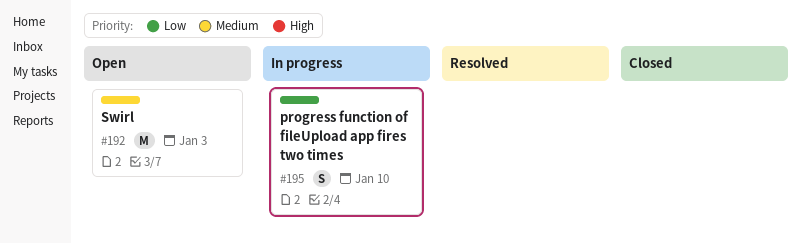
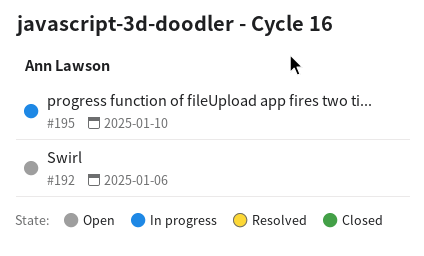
#192, due: Jan 3 -> Jan 6

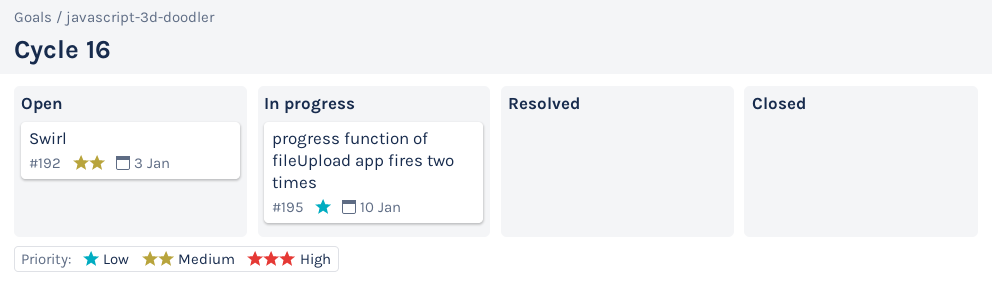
#192, due: Jan 6 -> Jan 3

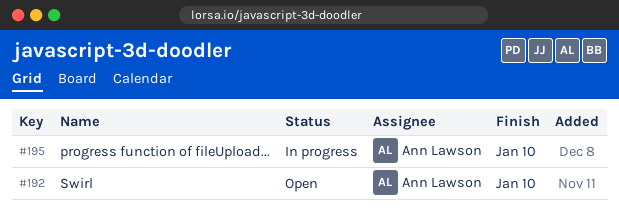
#192, due: Jan 3 -> Jan 10

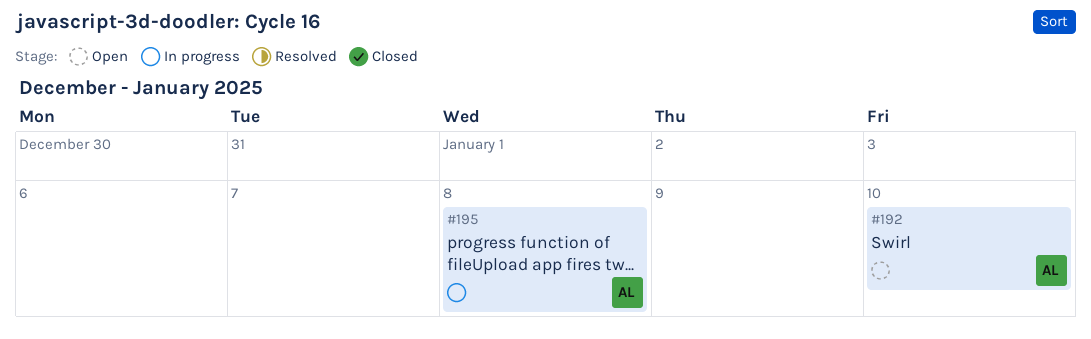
#195, due: Jan 10 -> Jan 8

